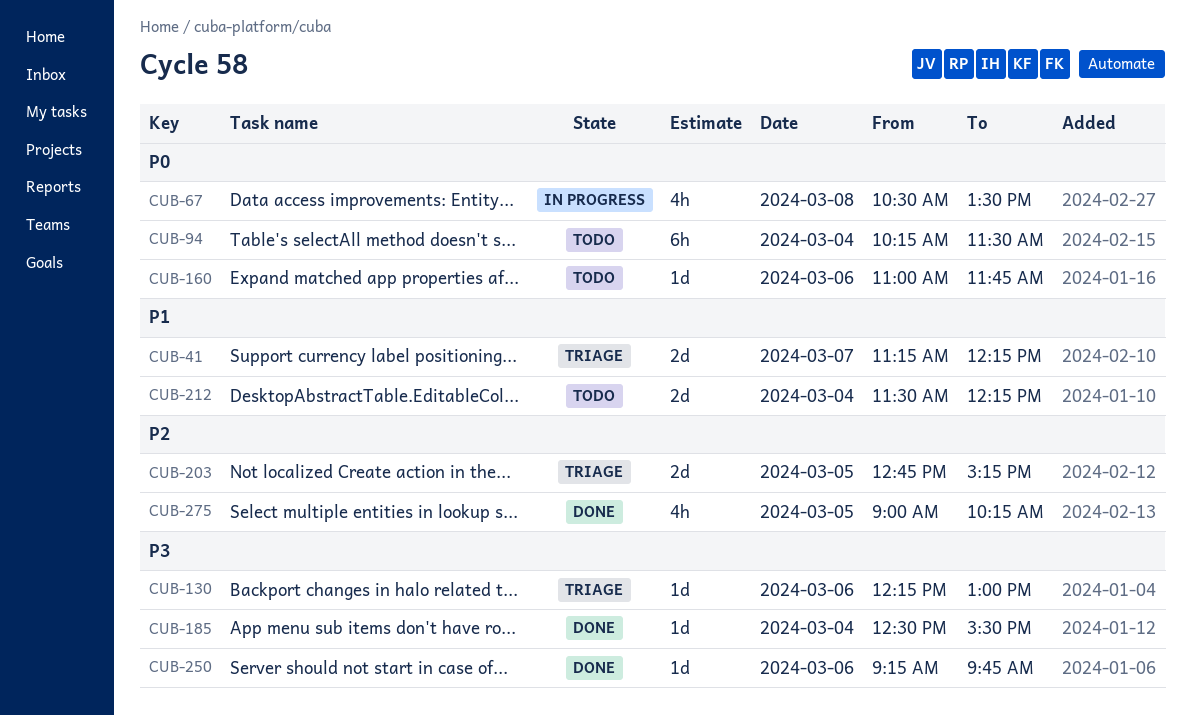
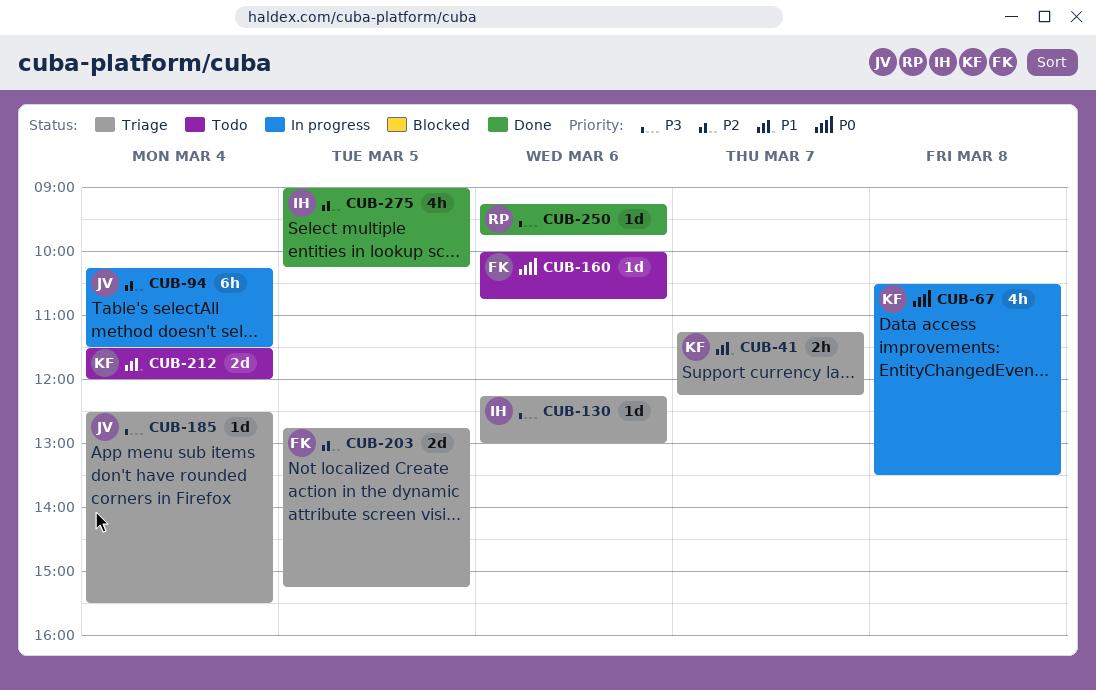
CUB-41, estimate: 2d -> 2h
CUB-94, status: Todo -> In progress
CUB-94, priority: P0 -> P2
CUB-160, begins: 11:00 -> 10:00
CUB-160, ends: 11:45 -> 10:45
CUB-185, status: Done -> Triage
CUB-212, ends: 12:15 -> 12:00

